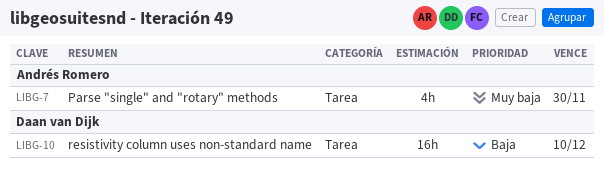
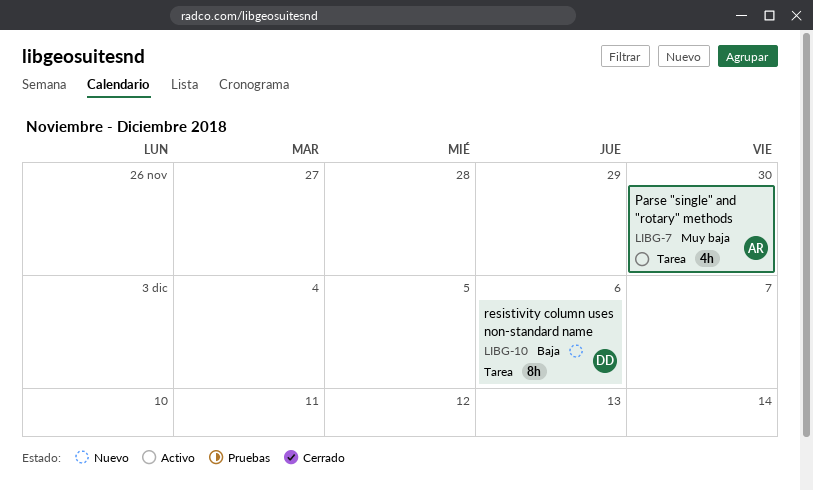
LIBG-10, estimate: 16h -> 8h
LIBG-10, due: Dec 10 -> Dec 6

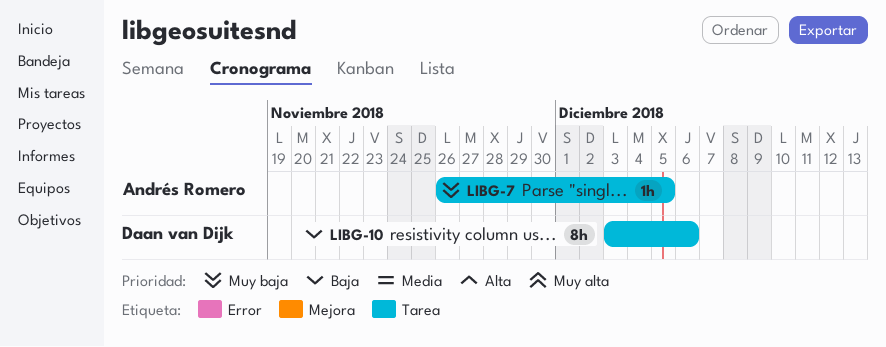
LIBG-7, estimate: 4h -> 1h
LIBG-7, due: Nov 30 -> Dec 5

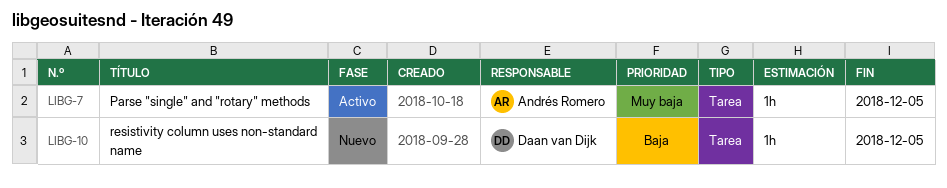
LIBG-10, estimate: 8h -> 1h
LIBG-10, due: Dec 6 -> Dec 5

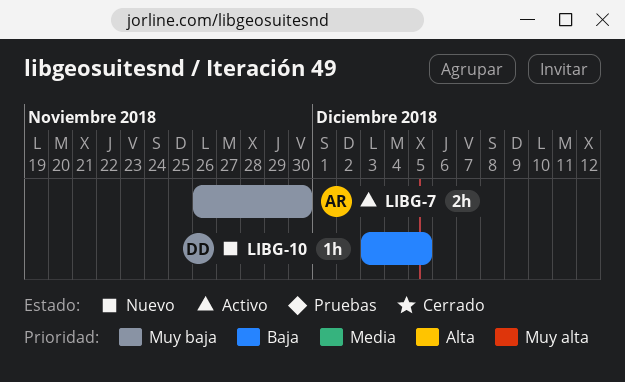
LIBG-7, estimate: 1h -> 2h
LIBG-7, due: Dec 5 -> Nov 30

